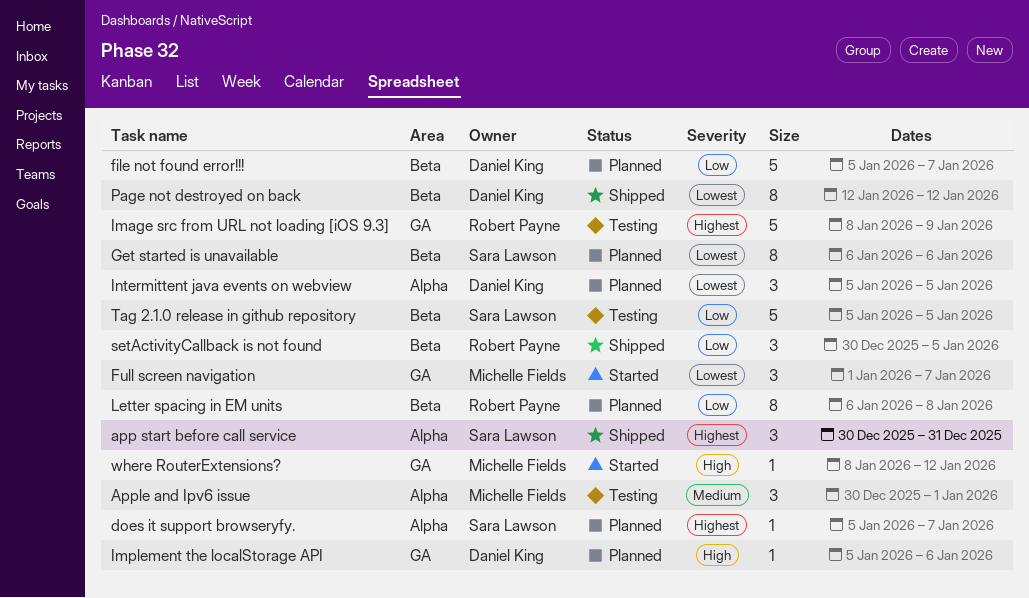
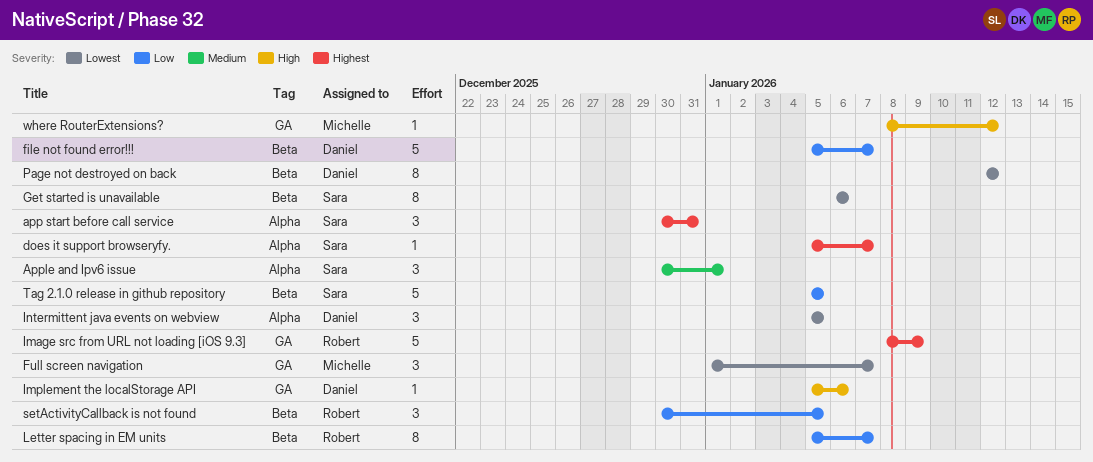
Apple and Ipv6 issue, owner: Michelle Fields -> Sara Lawson
Letter spacing in EM units, start: Jan 6 -> Jan 5
Letter spacing in EM units, due: Jan 8 -> Jan 7

